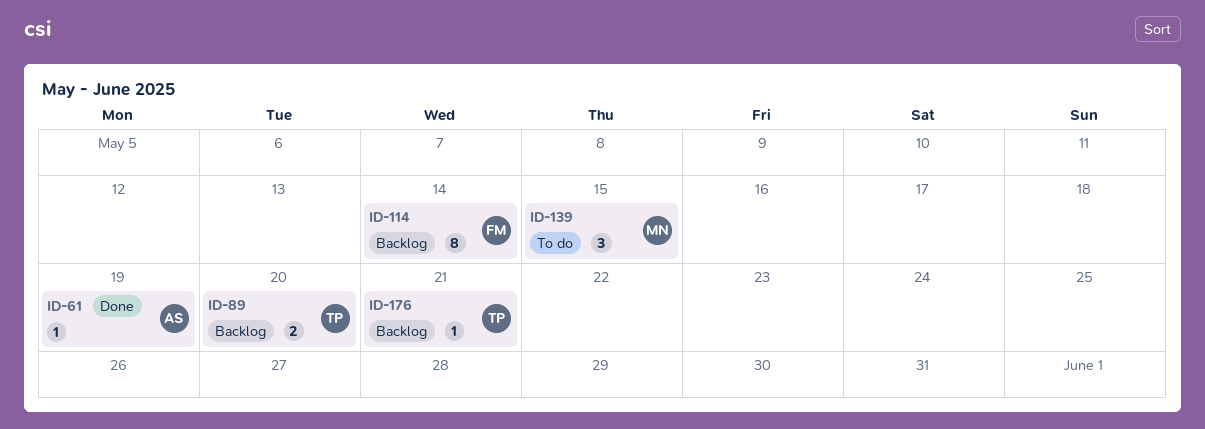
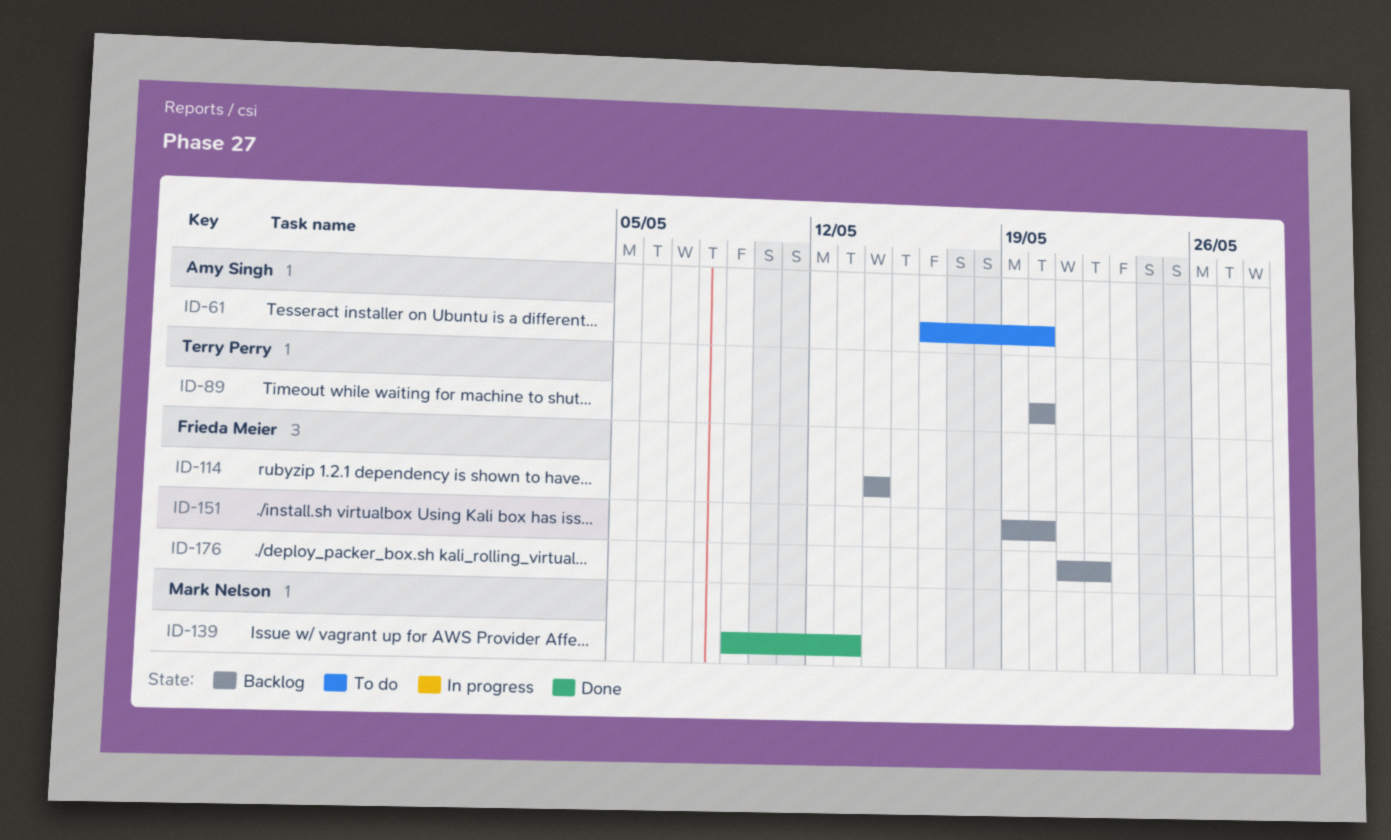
ID-61, status: Done -> To do
ID-61, due: May 19 -> May 20
ID-139, status: To do -> Done
ID-139, due: May 15 -> May 13
ID-151: none -> present
ID-176, owner: Terry Perry -> Frieda Meier
ID-176, due: May 21 -> May 22

